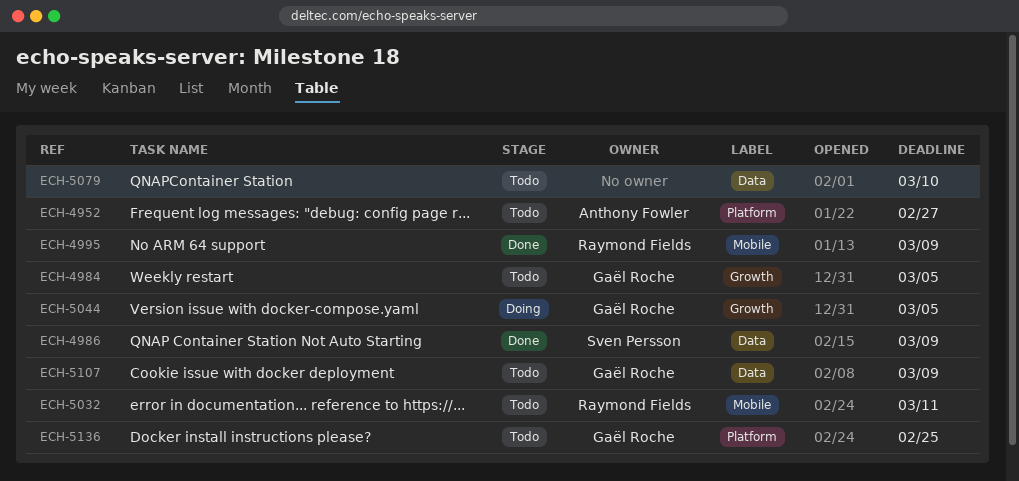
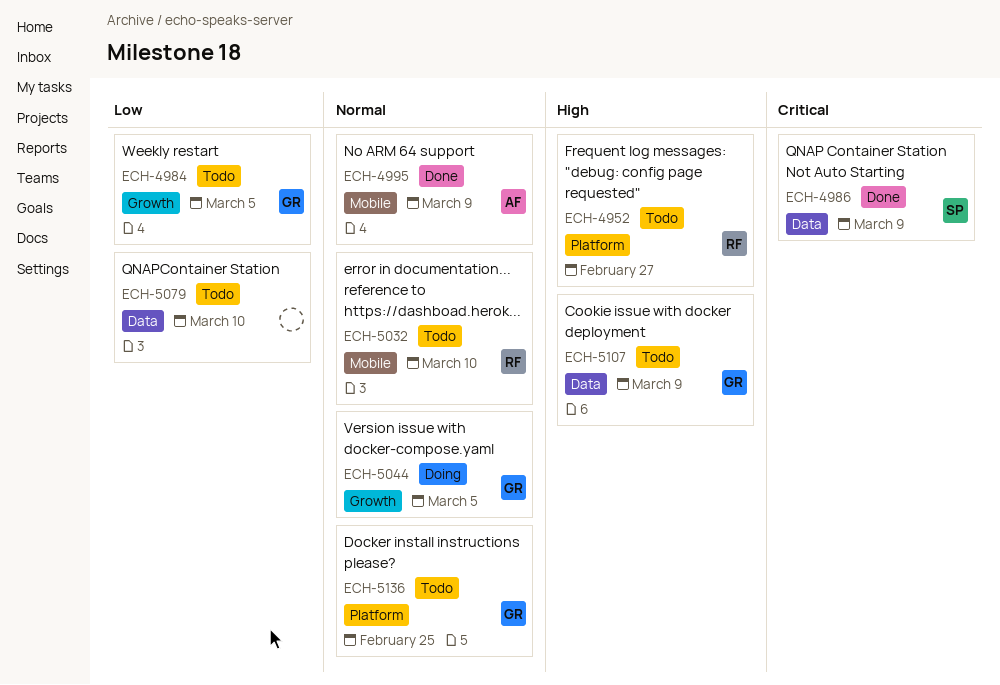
ECH-4952, owner: Anthony Fowler -> Raymond Fields
ECH-4995, owner: Raymond Fields -> Anthony Fowler
ECH-5032, due: Mar 11 -> Mar 10

